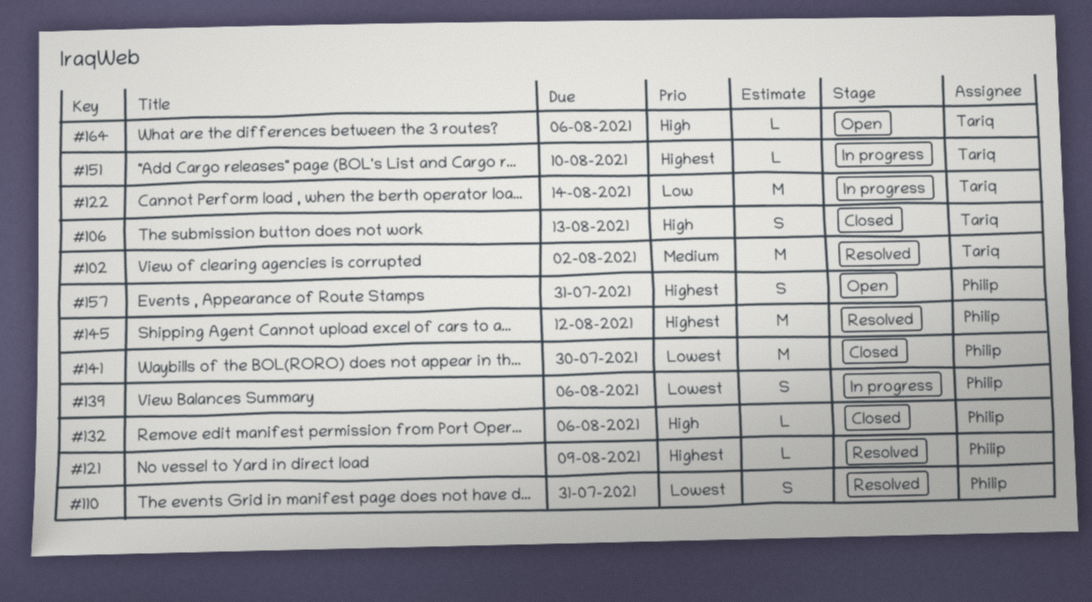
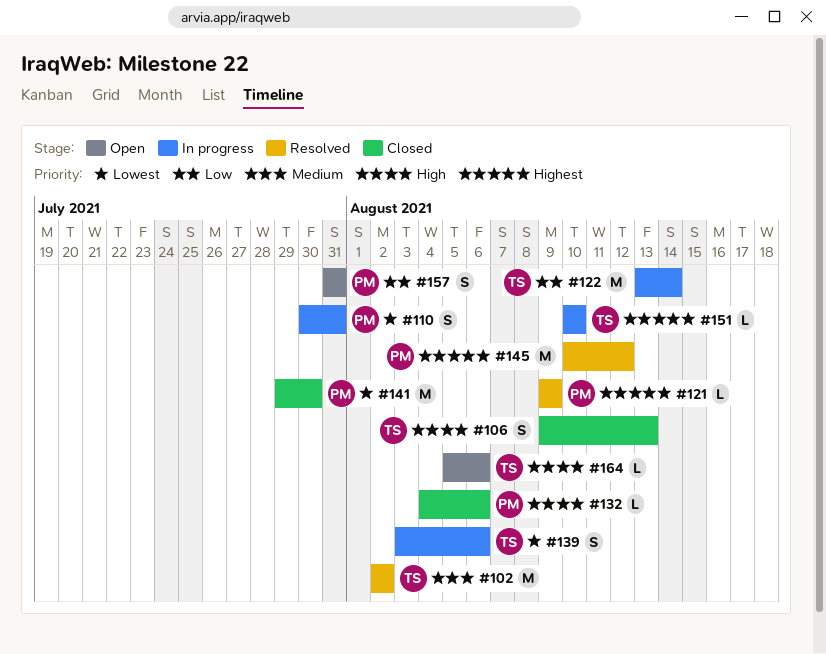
#110, status: Resolved -> In progress
#139, owner: Philip -> Tariq
#157, priority: Highest -> Low

